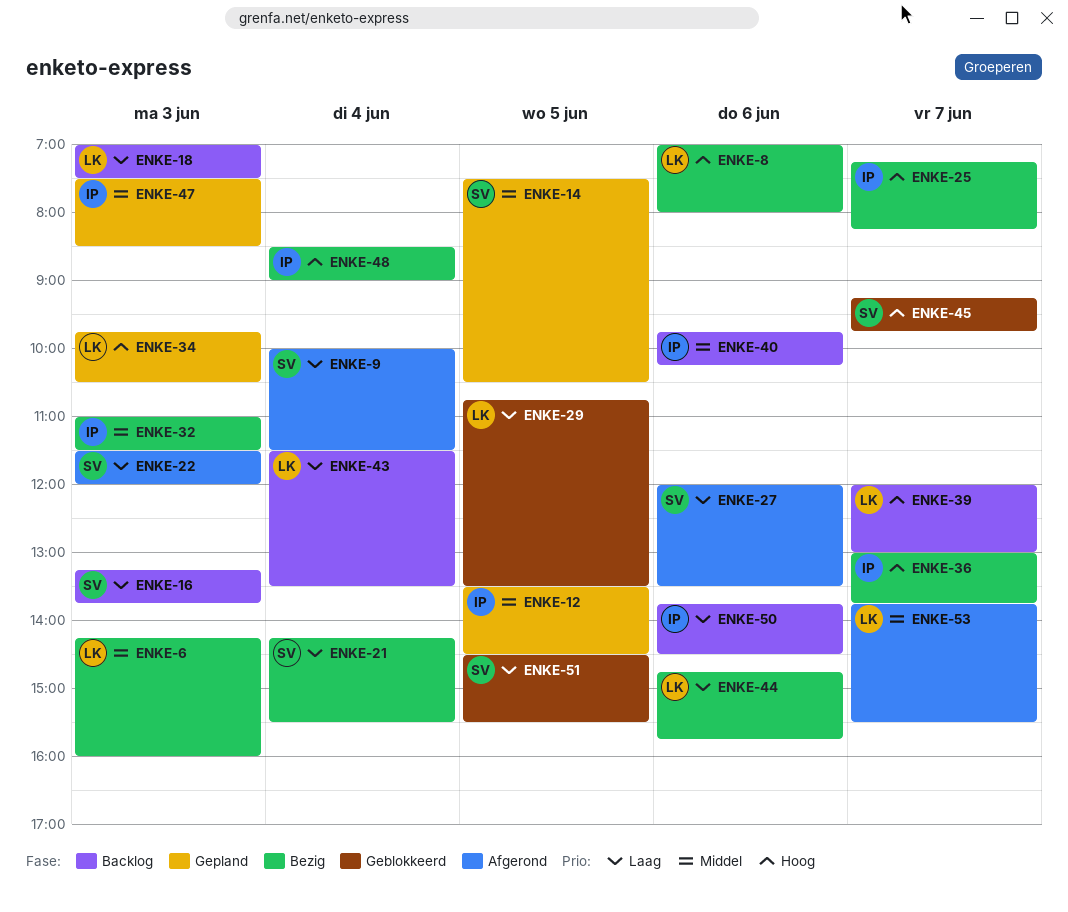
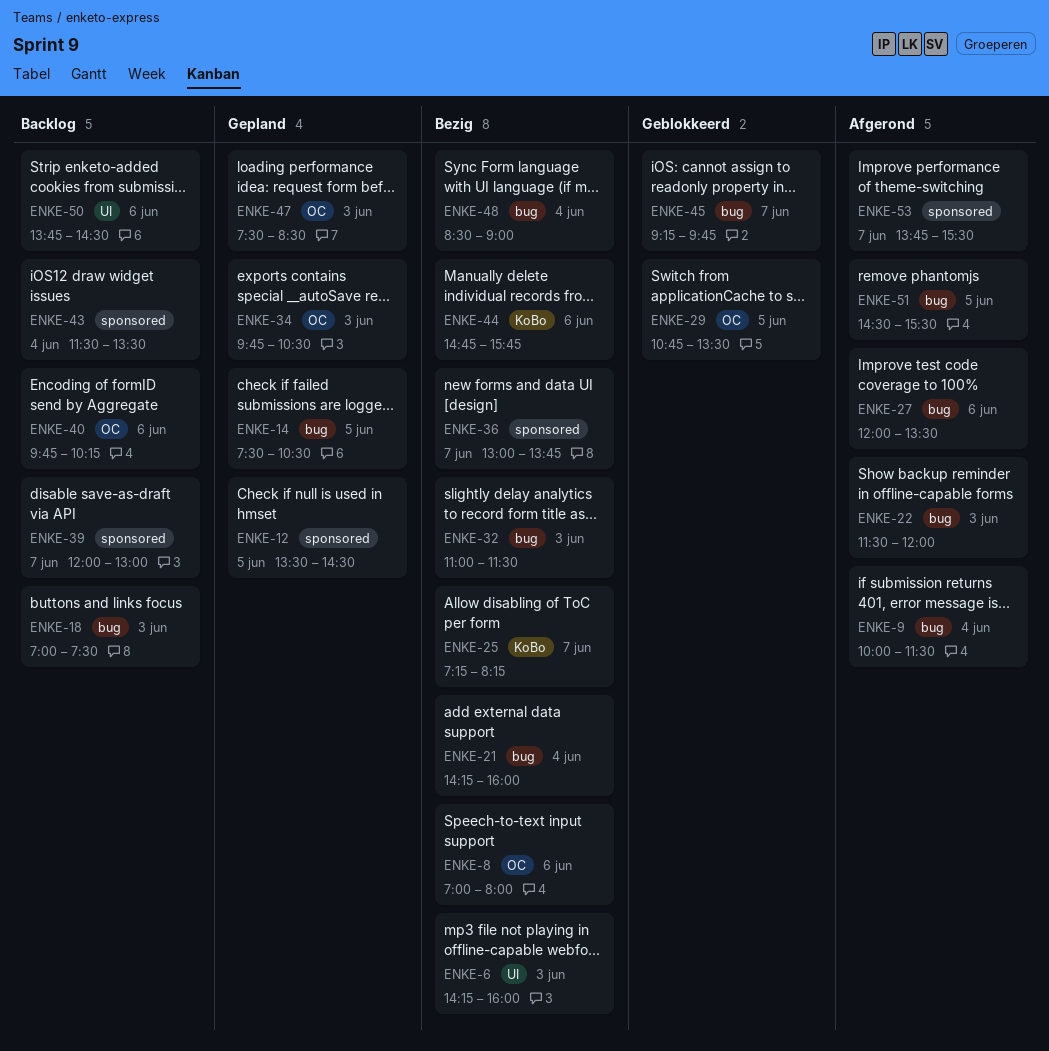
ENKE-16: present -> none
ENKE-21, ends: 15:30 -> 16:00
ENKE-51, status: Geblokkeerd -> Afgerond

